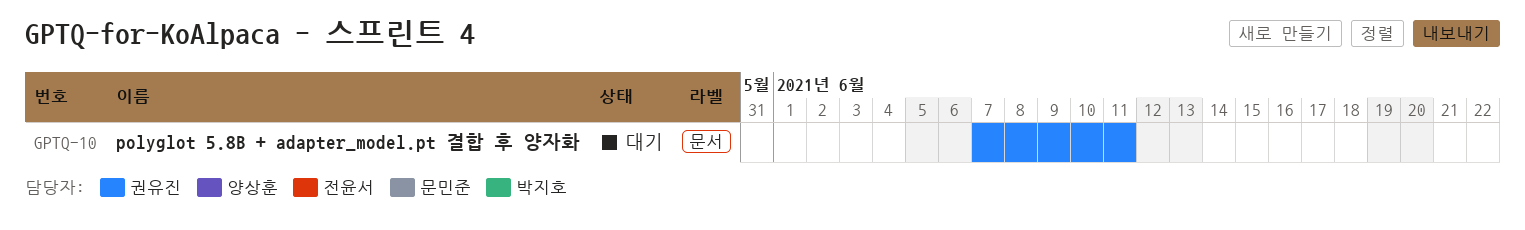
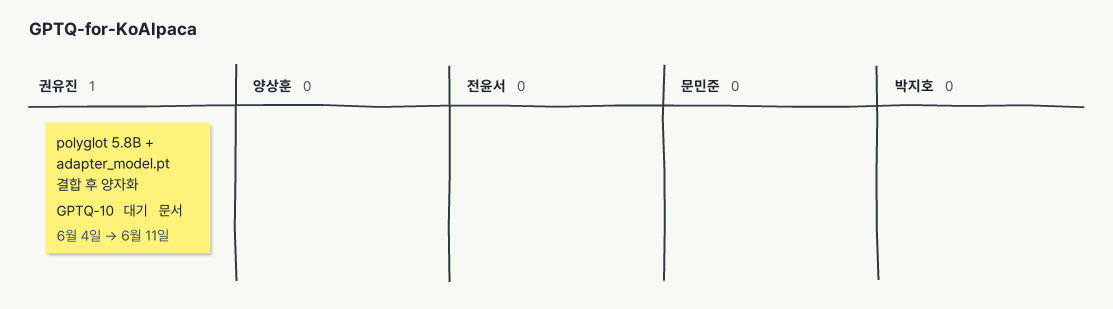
GPTQ-10, start: Jun 7 -> Jun 4

